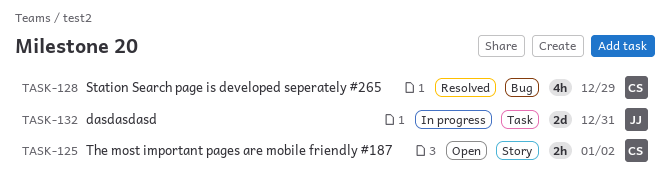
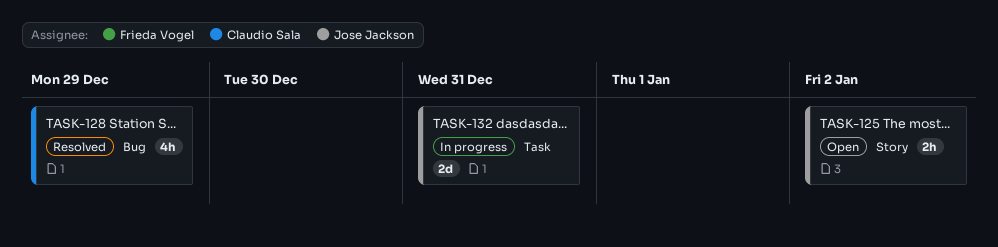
TASK-125, owner: Claudio Sala -> Jose Jackson

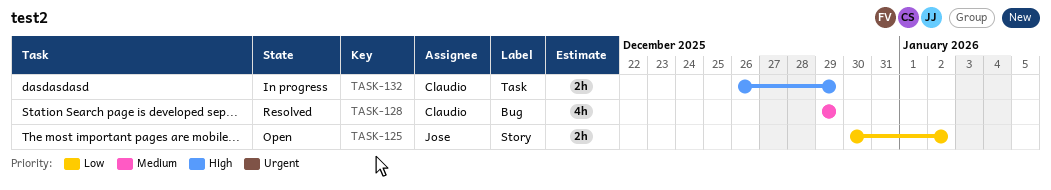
TASK-132, owner: Jose Jackson -> Claudio Sala
TASK-132, estimate: 2d -> 2h
TASK-132, due: Dec 31 -> Dec 29

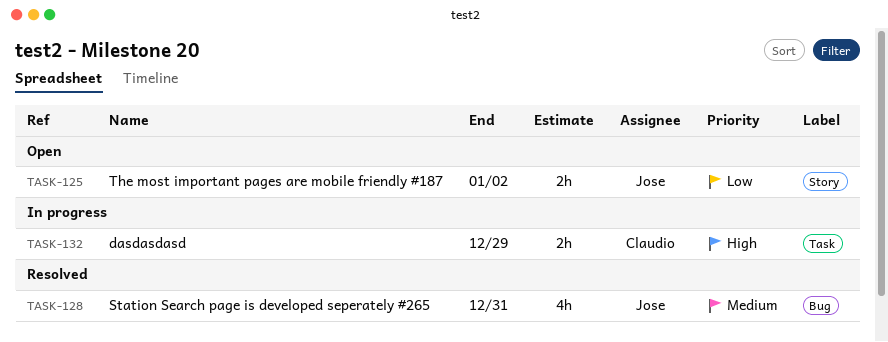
TASK-128, owner: Claudio -> Jose
TASK-128, due: Dec 29 -> Dec 31

